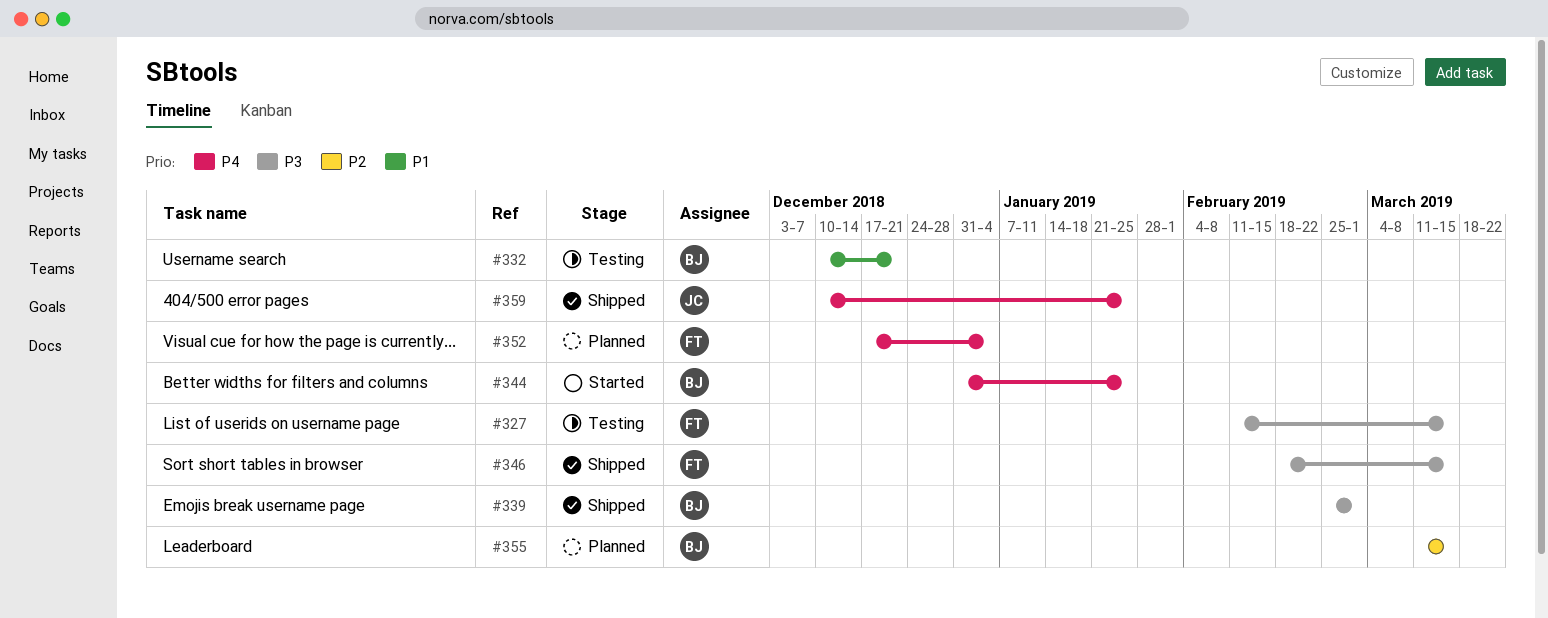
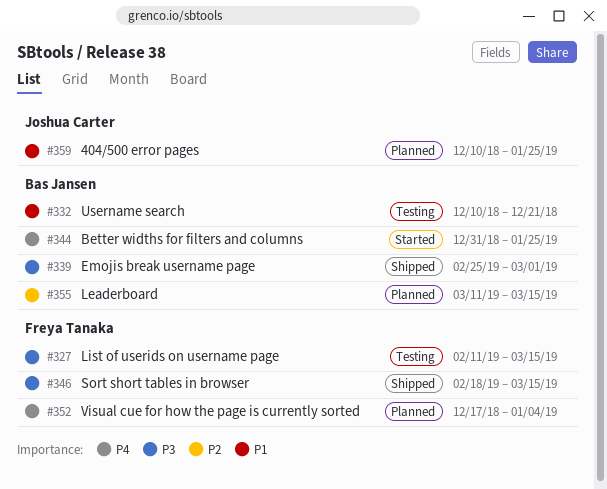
#359, status: Shipped -> Planned
#359, priority: P4 -> P1

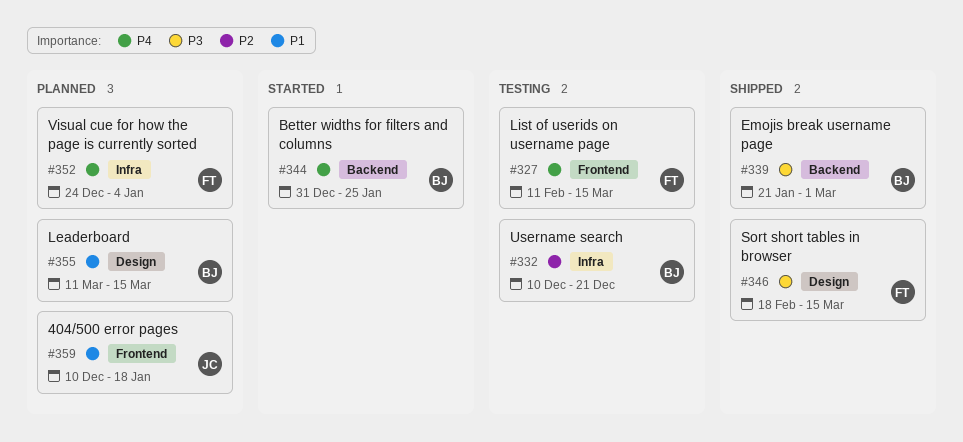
#327, priority: P3 -> P4
#332, priority: P1 -> P2
#339, start: Feb 25 -> Jan 21
#352, start: Dec 17 -> Dec 24
#355, priority: P2 -> P1
#359, due: Jan 25 -> Jan 18

